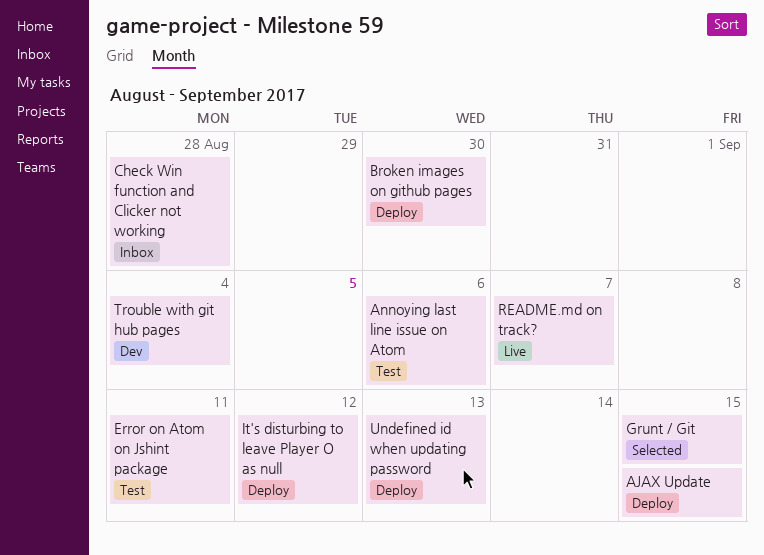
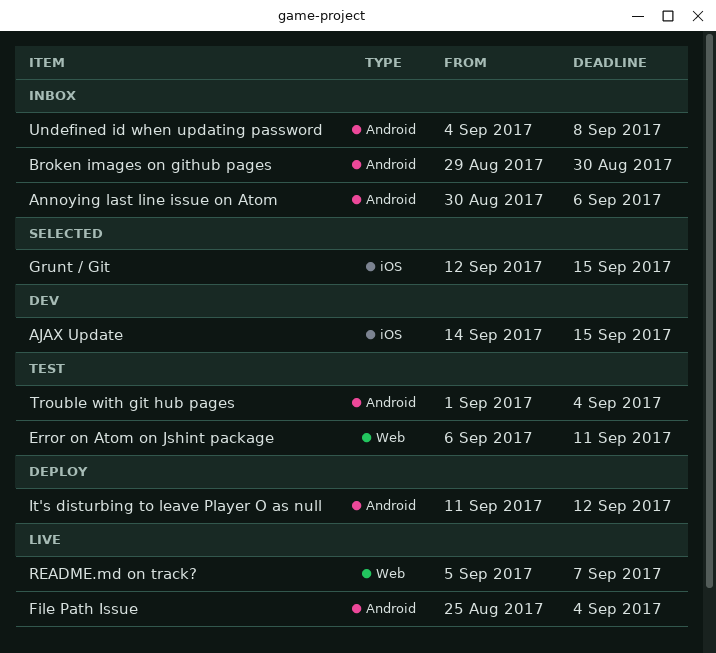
AJAX Update, status: Deploy -> Dev
Annoying last line issue on Atom, status: Test -> Inbox
Broken images on github pages, status: Deploy -> Inbox
Check Win function and Clicker not working: present -> none
File Path Issue: none -> present
Trouble with git hub pages, status: Dev -> Test
Undefined id when updating password, status: Deploy -> Inbox
Undefined id when updating password, due: Sep 13 -> Sep 8

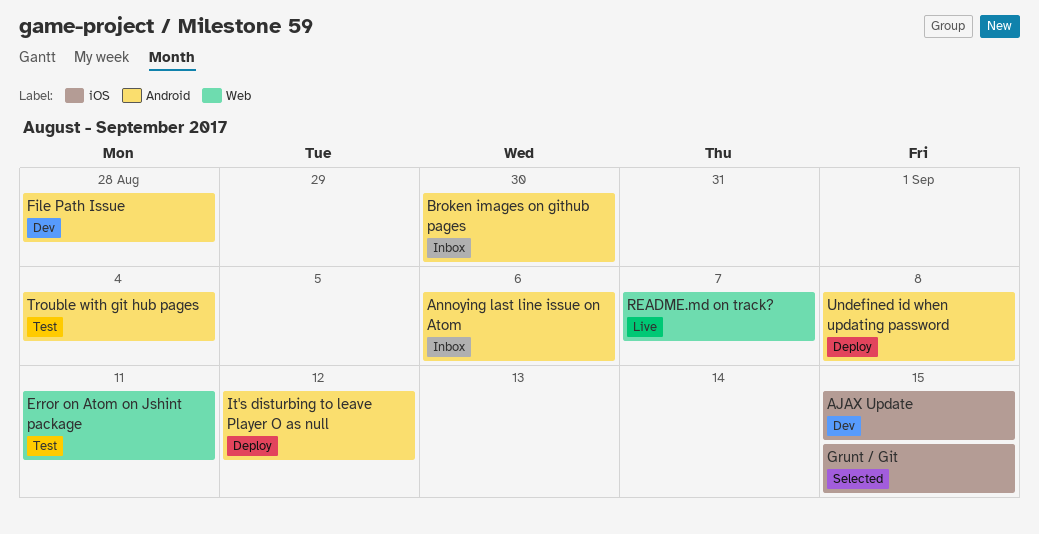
File Path Issue, status: Live -> Dev
File Path Issue, due: Sep 4 -> Aug 28
Undefined id when updating password, status: Inbox -> Deploy

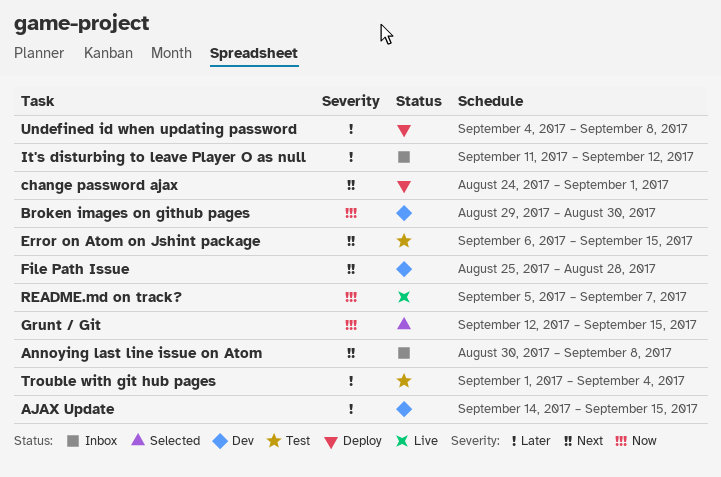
Annoying last line issue on Atom, due: Sep 6 -> Sep 8
Broken images on github pages, status: Inbox -> Dev
change password ajax: none -> present
Error on Atom on Jshint package, due: Sep 11 -> Sep 15
It's disturbing to leave Player O as null, status: Deploy -> Inbox

